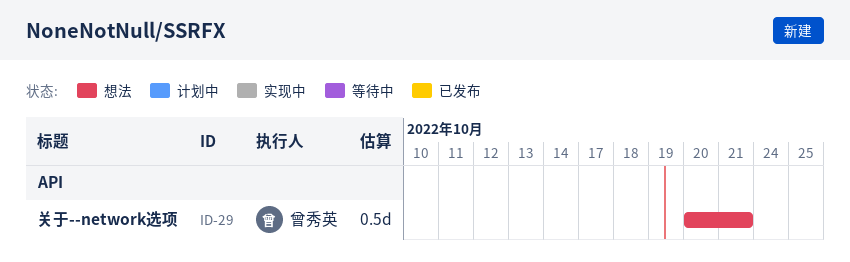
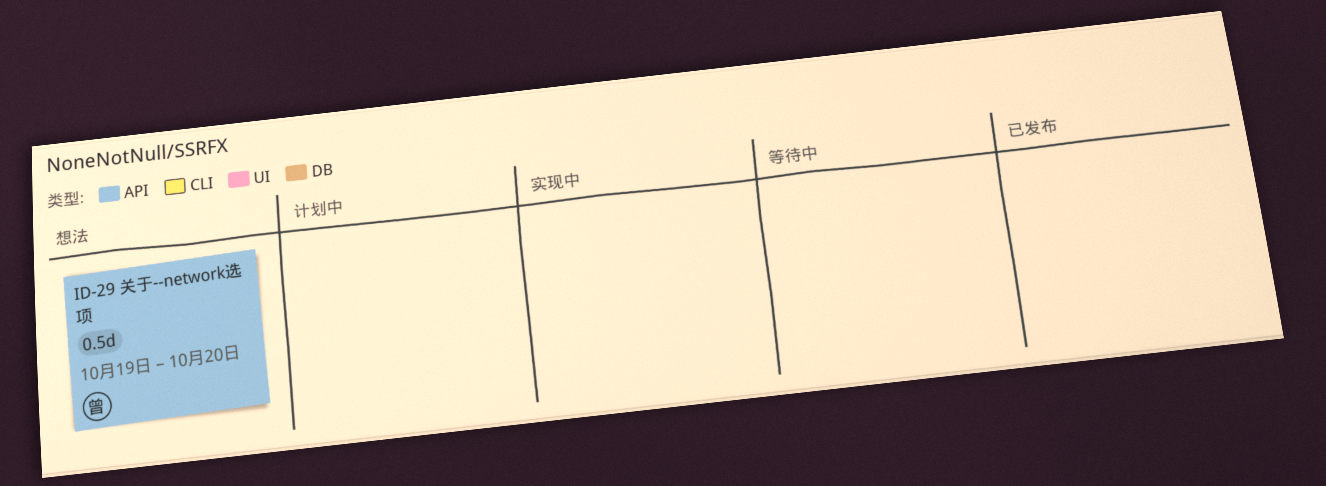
ID-29, start: Oct 20 -> Oct 19
ID-29, due: Oct 21 -> Oct 20

